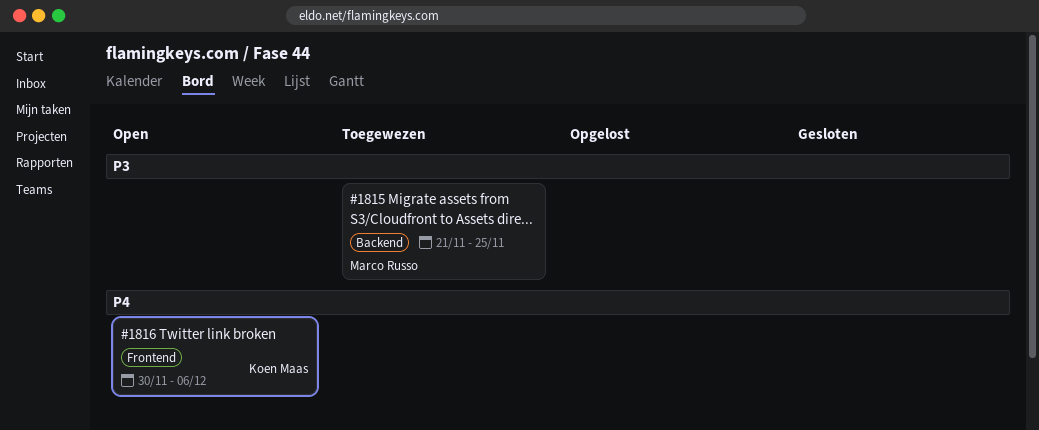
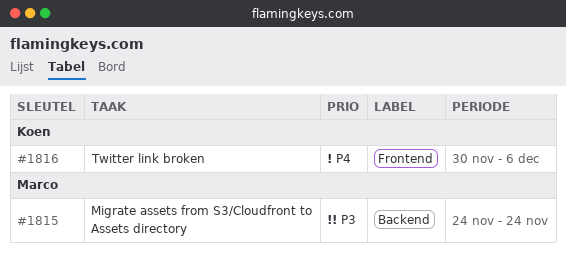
#1815, start: Nov 21 -> Nov 24
#1815, due: Nov 25 -> Nov 24

